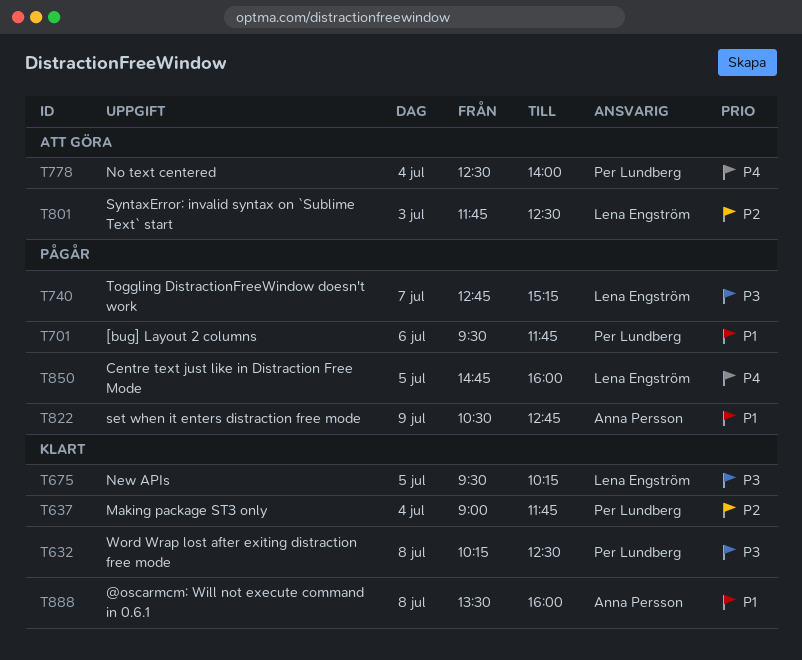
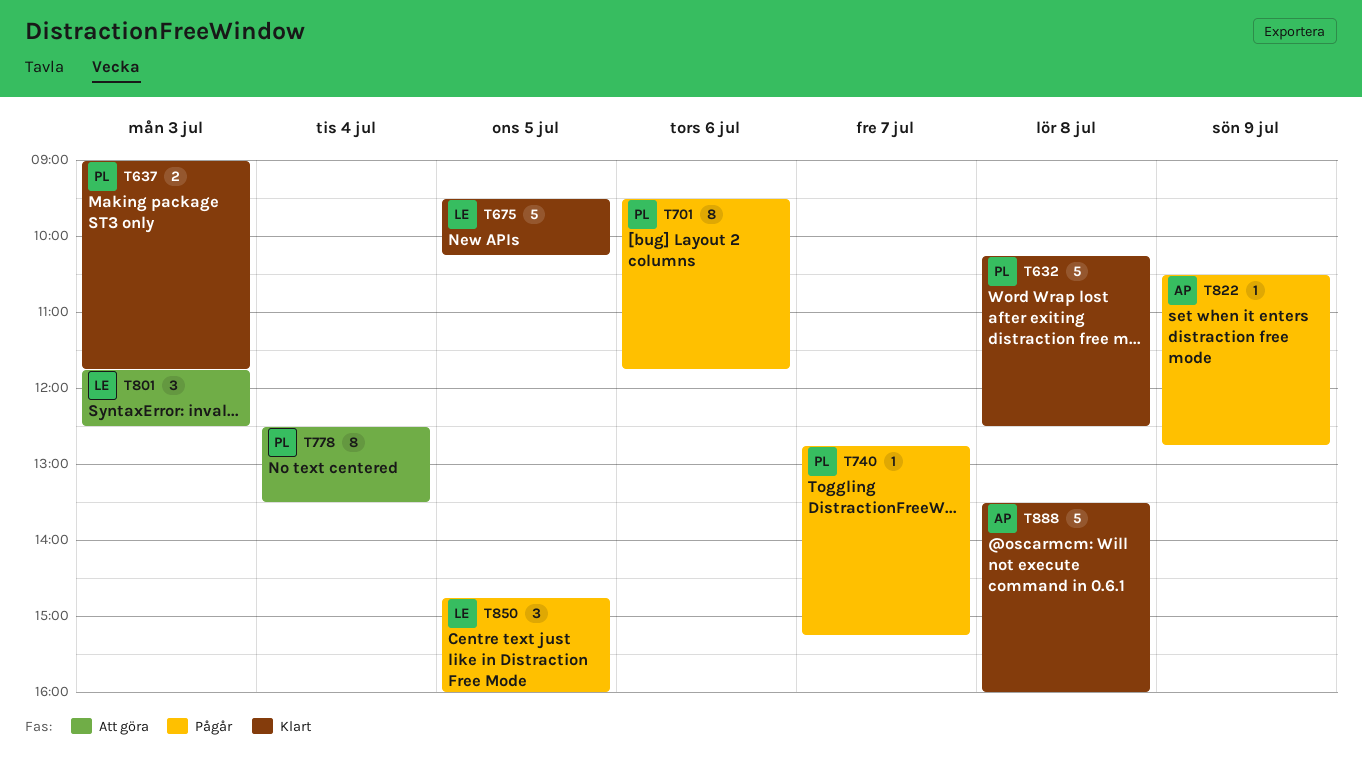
T637, day: Jul 4 -> Jul 3
T740, owner: Lena Engström -> Per Lundberg
T778, ends: 14:00 -> 13:30

